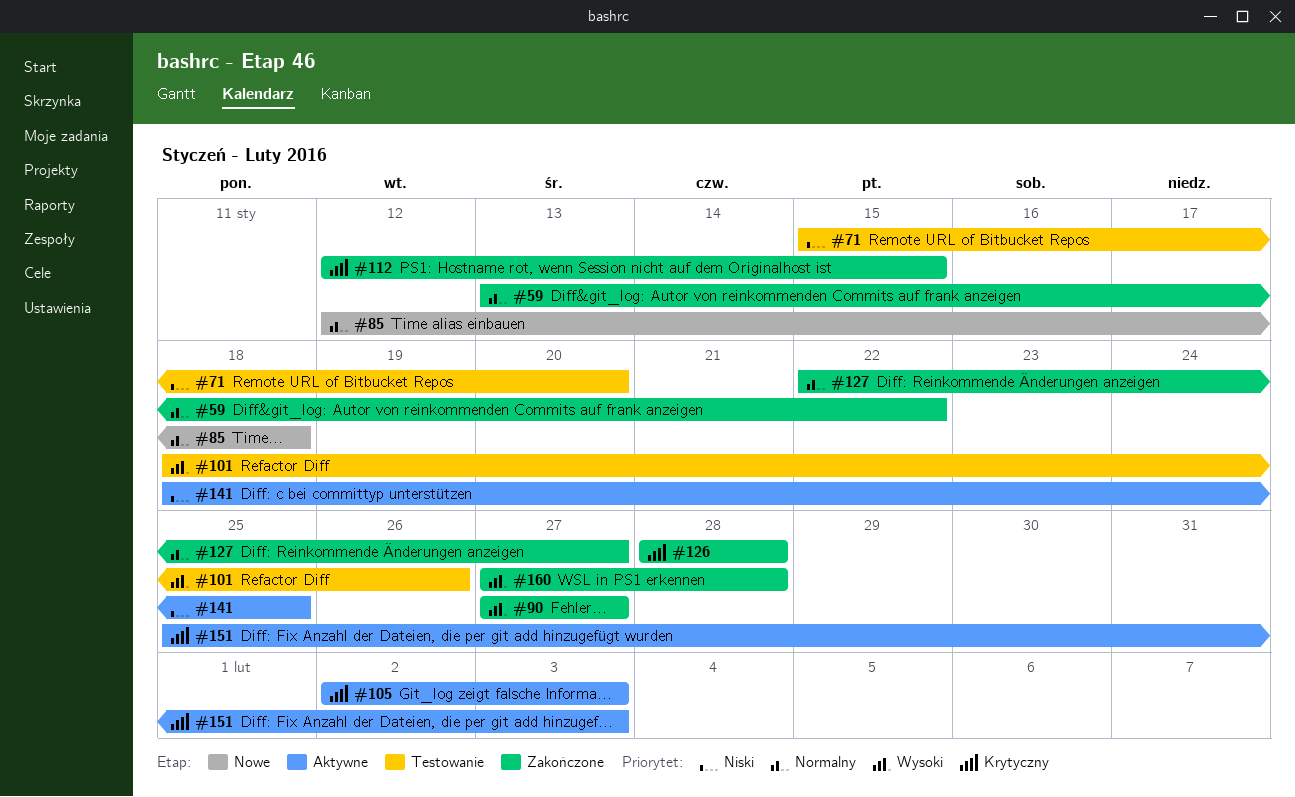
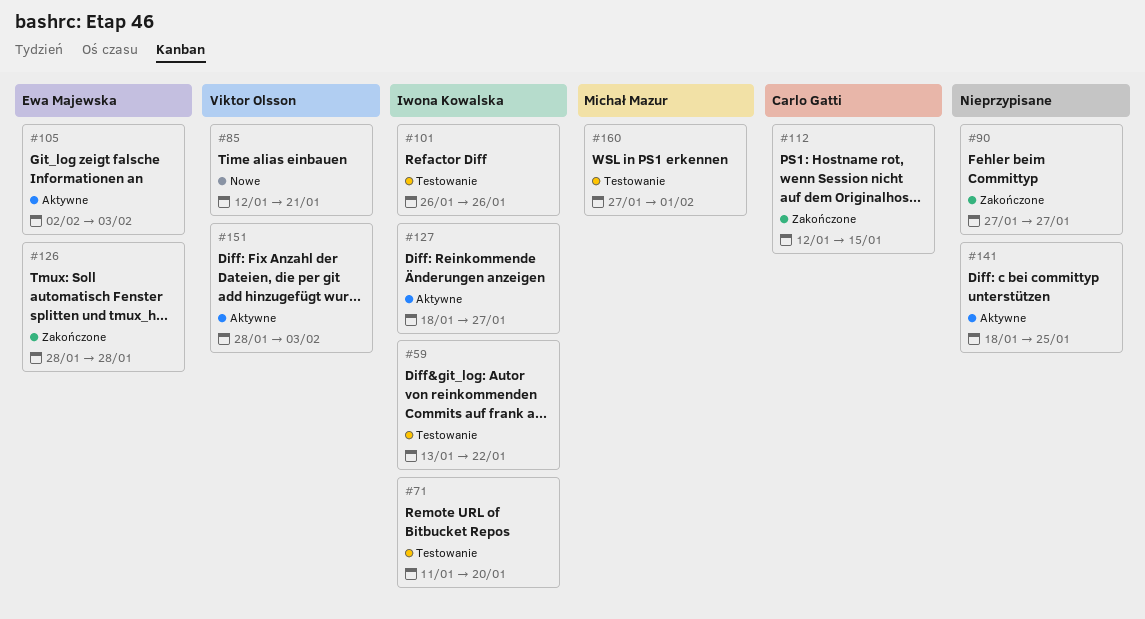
#59, status: Zakończone -> Testowanie
#71, start: Jan 15 -> Jan 11
#85, due: Jan 18 -> Jan 21
#101, start: Jan 18 -> Jan 26
#127, status: Zakończone -> Aktywne
#127, start: Jan 22 -> Jan 18
#151, start: Jan 25 -> Jan 28
#160, status: Zakończone -> Testowanie
#160, due: Jan 28 -> Feb 1

